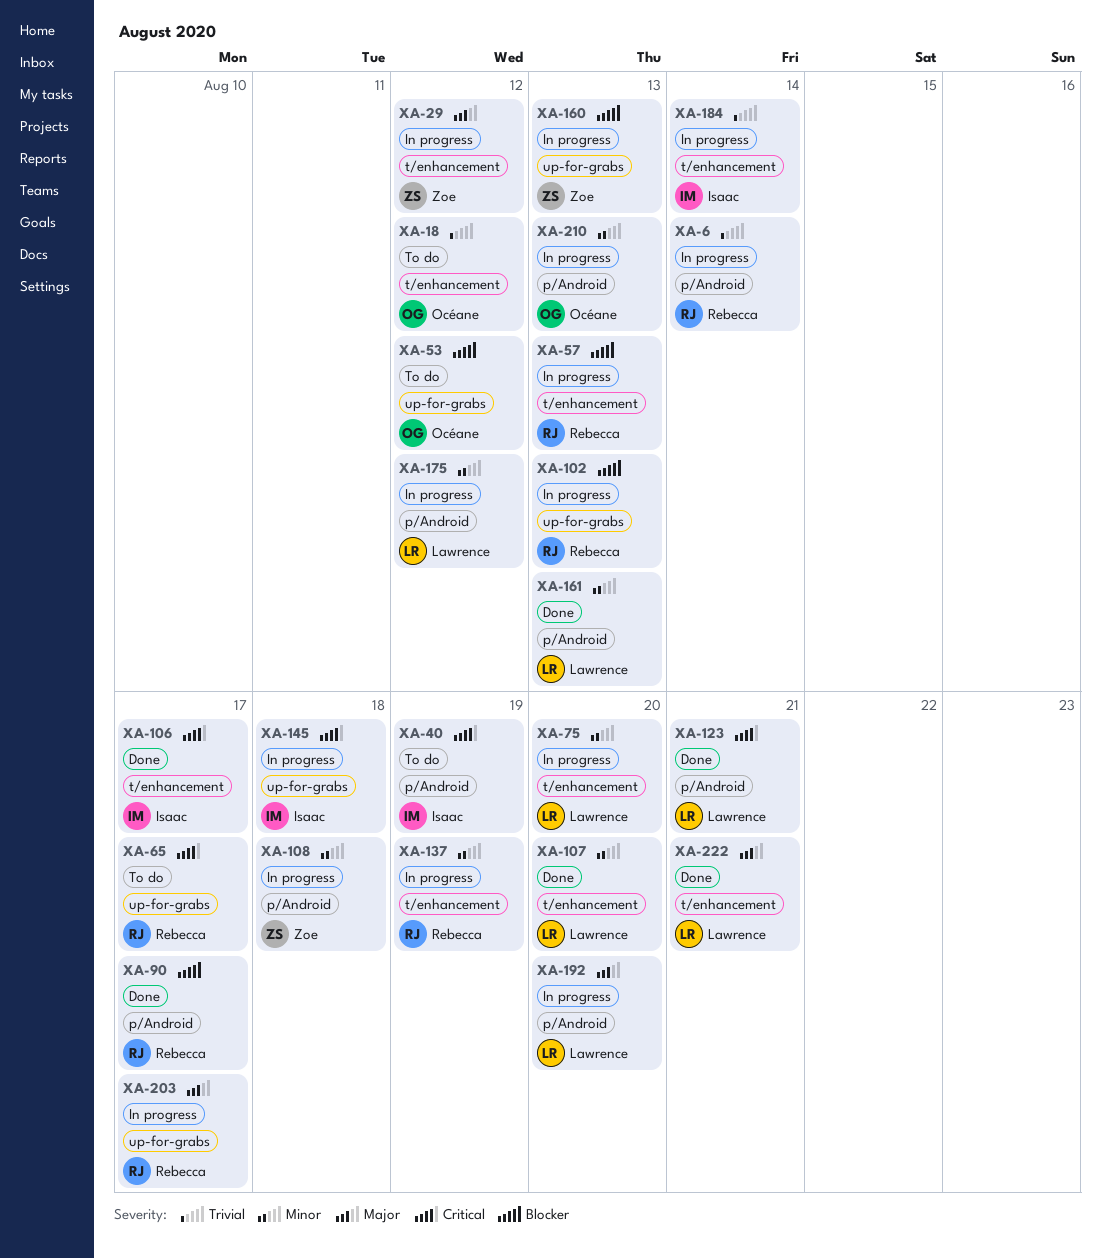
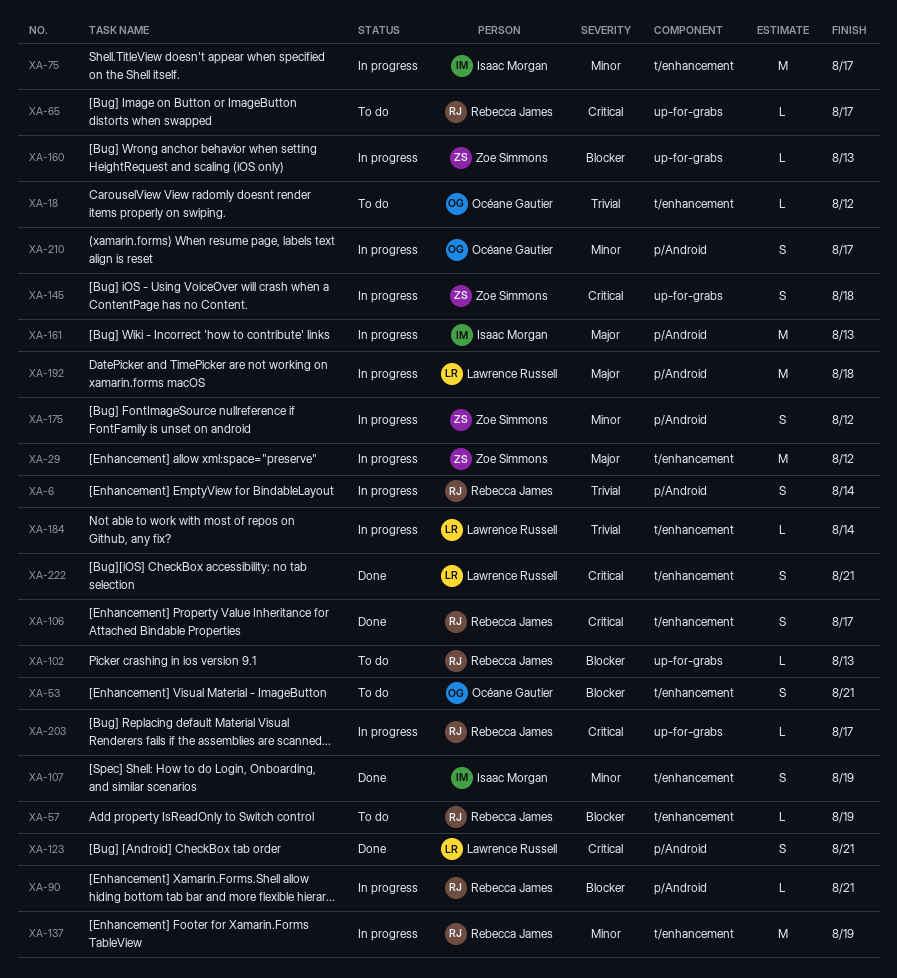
XA-40: present -> none
XA-53, label: up-for-grabs -> t/enhancement
XA-53, due: Aug 12 -> Aug 21
XA-57, status: In progress -> To do
XA-57, due: Aug 13 -> Aug 19
XA-75, owner: Lawrence Russell -> Isaac Morgan
XA-75, due: Aug 20 -> Aug 17
XA-90, status: Done -> In progress
XA-90, due: Aug 17 -> Aug 21
XA-102, status: In progress -> To do
XA-106, owner: Isaac Morgan -> Rebecca James
XA-107, owner: Lawrence Russell -> Isaac Morgan
XA-107, due: Aug 20 -> Aug 19
XA-108: present -> none
XA-145, owner: Isaac Morgan -> Zoe Simmons
XA-161, status: Done -> In progress
XA-161, owner: Lawrence Russell -> Isaac Morgan
XA-161, priority: Minor -> Major
XA-175, owner: Lawrence Russell -> Zoe Simmons
XA-184, owner: Isaac Morgan -> Lawrence Russell
XA-192, due: Aug 20 -> Aug 18
XA-203, priority: Major -> Critical
XA-210, due: Aug 13 -> Aug 17
XA-222, priority: Major -> Critical

